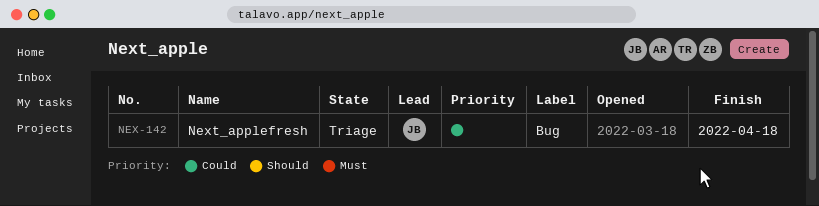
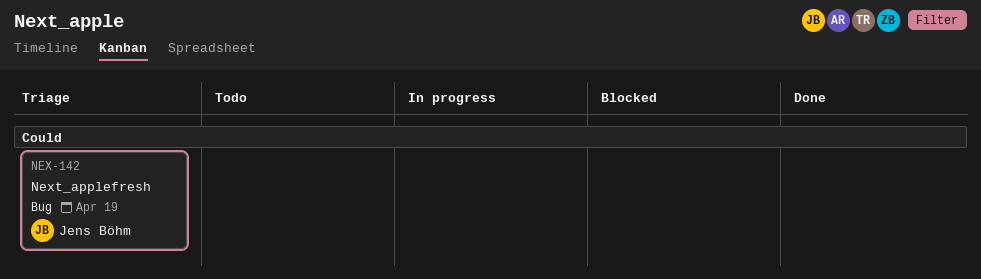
NEX-142, due: Apr 18 -> Apr 19

